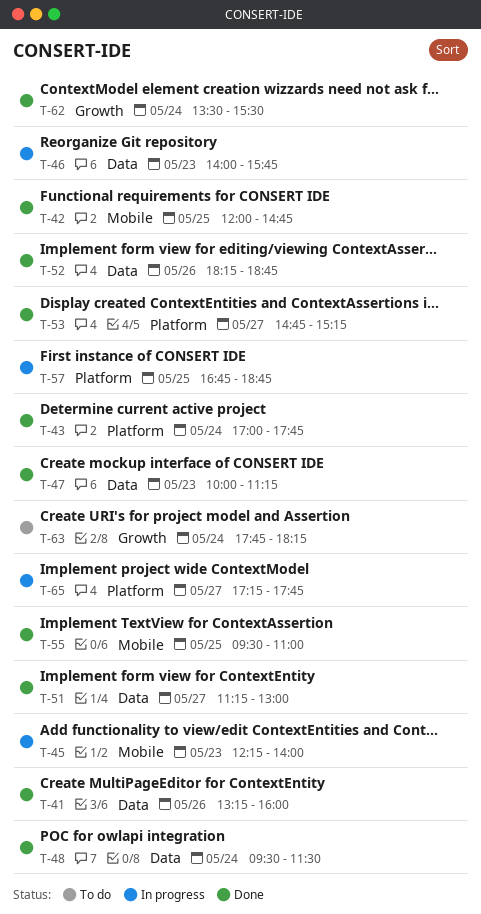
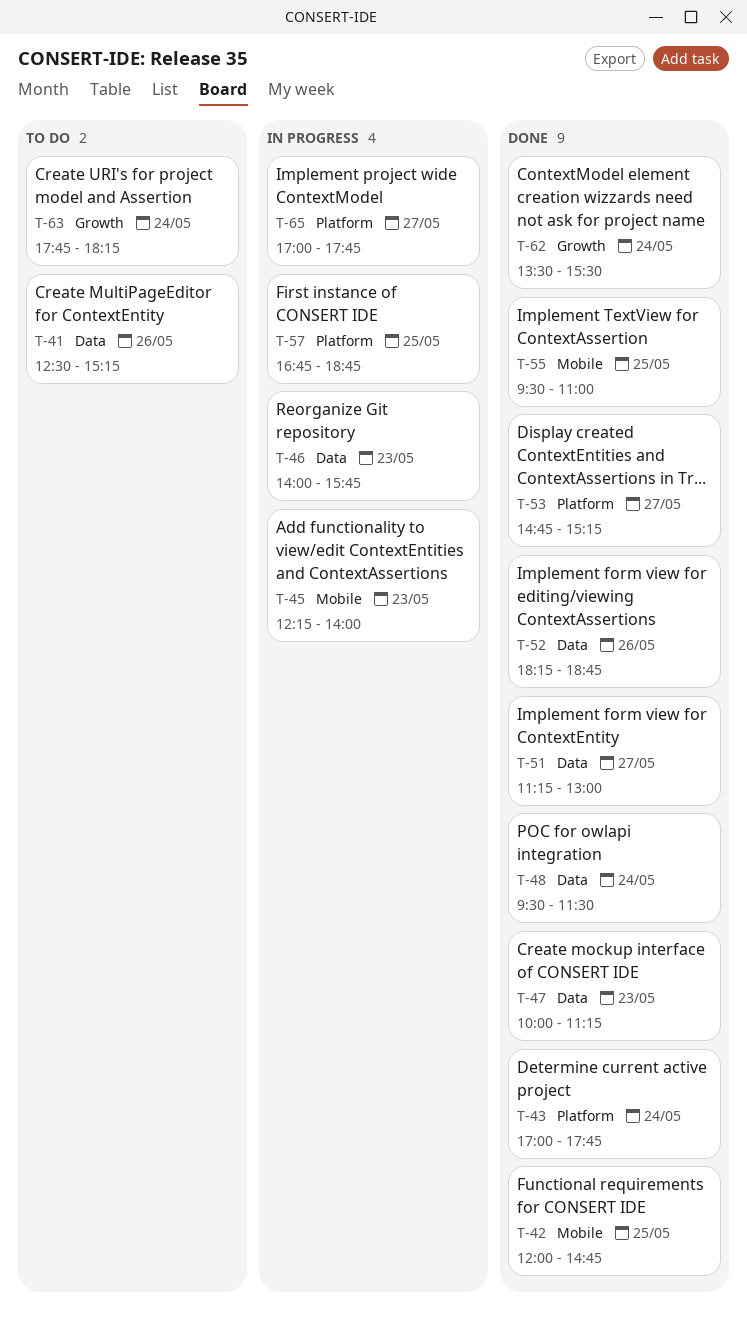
T-41, status: Done -> To do
T-41, begins: 13:15 -> 12:30
T-41, ends: 16:00 -> 15:15
T-65, begins: 17:15 -> 17:00

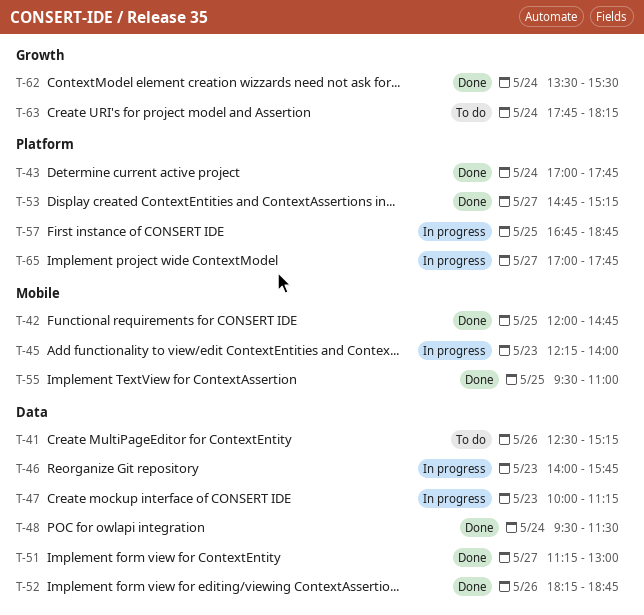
T-47, status: Done -> In progress

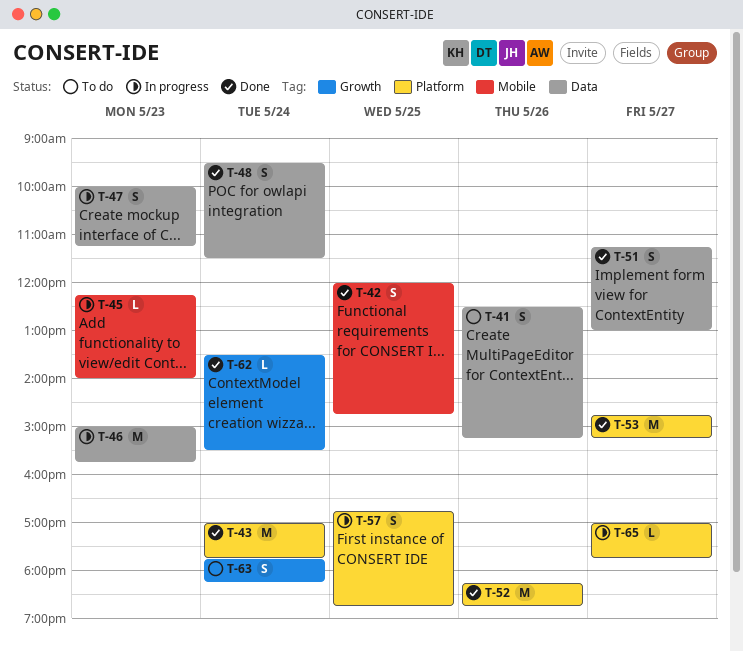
T-46, begins: 14:00 -> 15:00
T-52, label: Data -> Platform
T-55: present -> none

